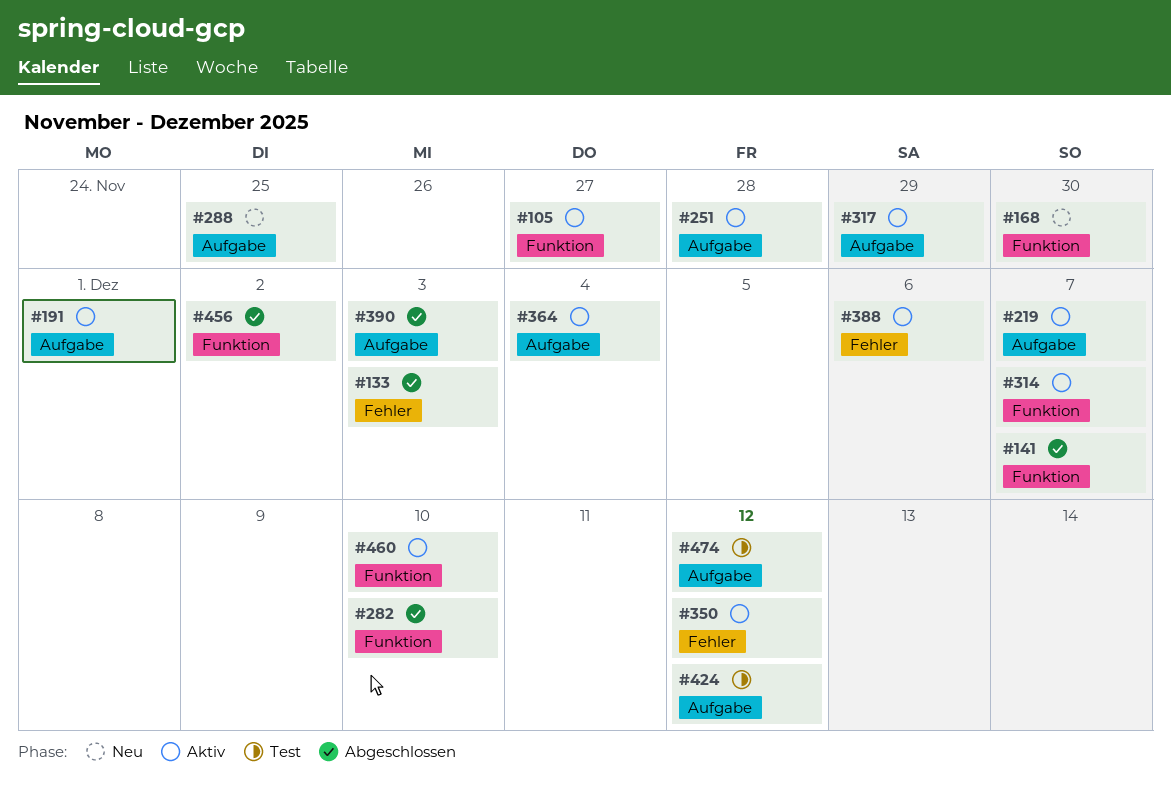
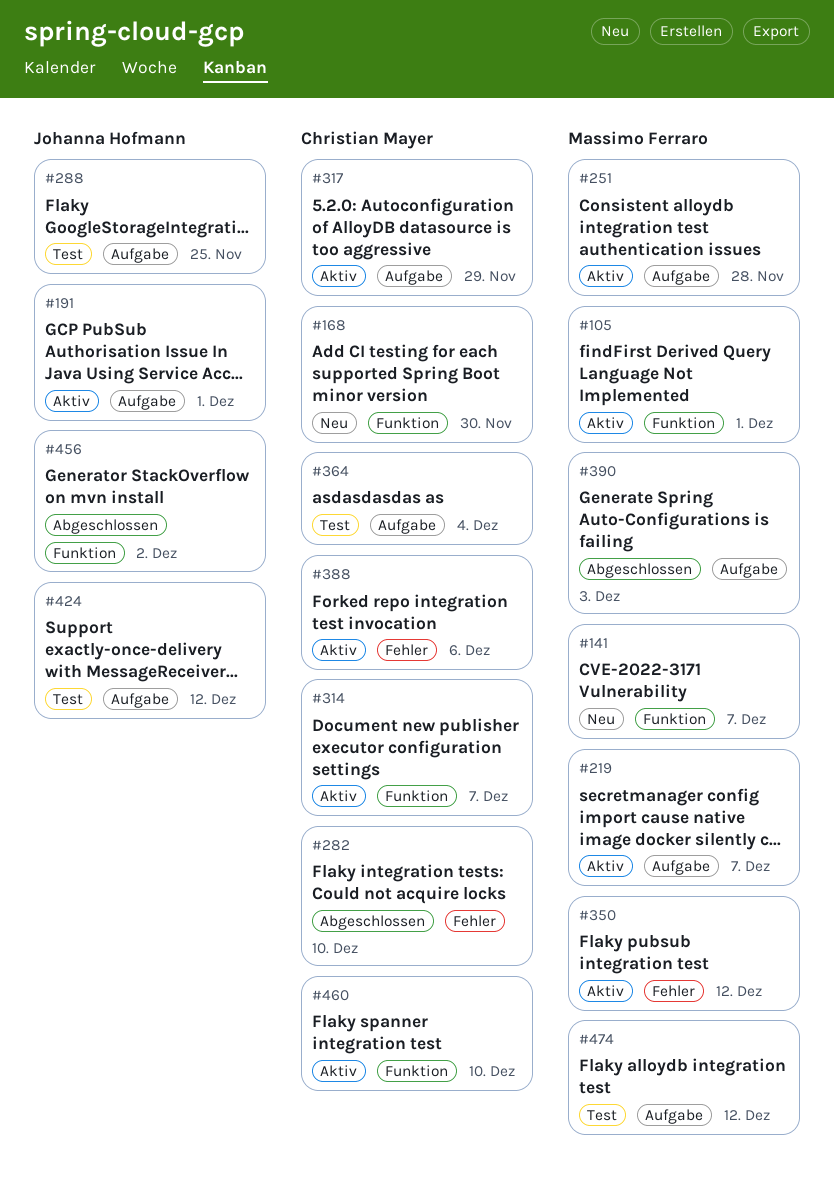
#105, due: Nov 27 -> Dec 1
#133: present -> none
#141, status: Abgeschlossen -> Neu
#282, label: Funktion -> Fehler
#288, status: Neu -> Test
#364, status: Aktiv -> Test

